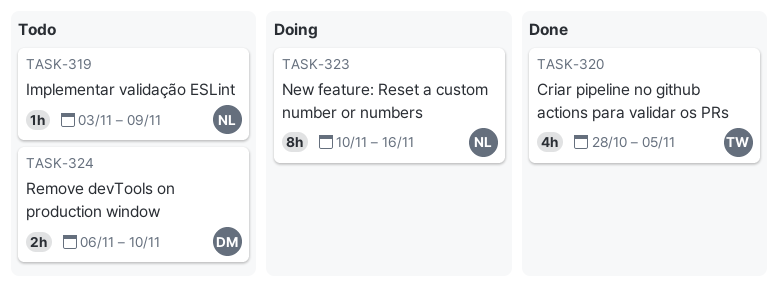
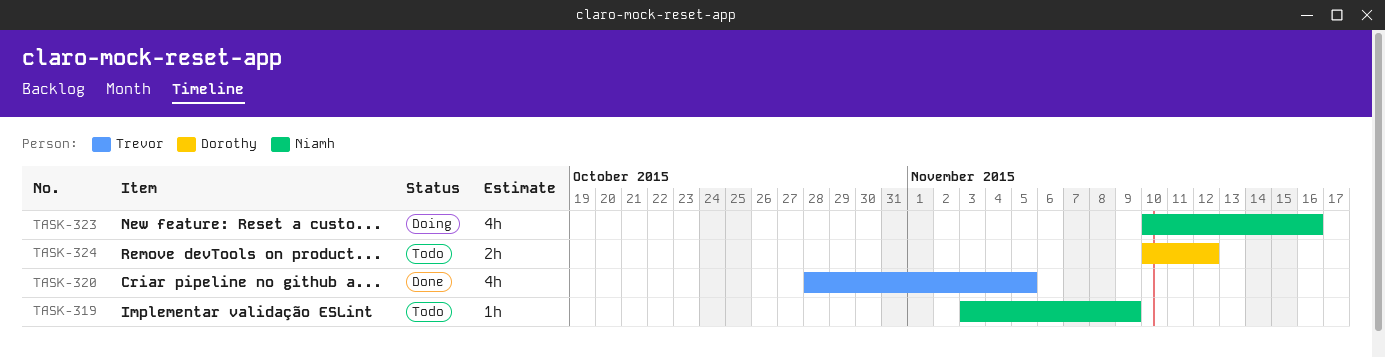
TASK-323, estimate: 8h -> 4h
TASK-324, start: Nov 6 -> Nov 10
TASK-324, due: Nov 10 -> Nov 12

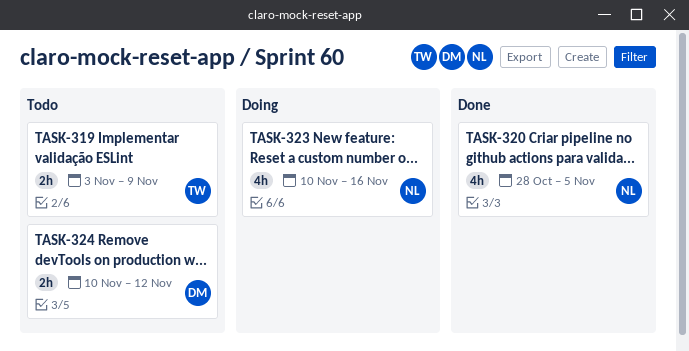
TASK-319, owner: Niamh -> Trevor
TASK-319, estimate: 1h -> 2h
TASK-320, owner: Trevor -> Niamh

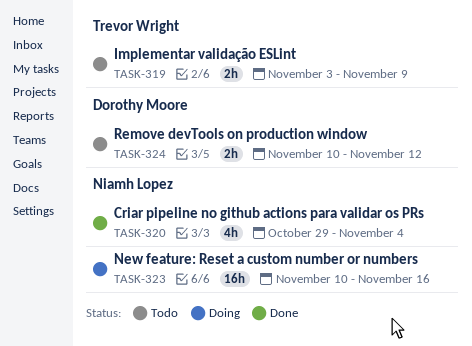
TASK-320, start: Oct 28 -> Oct 29
TASK-320, due: Nov 5 -> Nov 4
TASK-323, estimate: 4h -> 16h

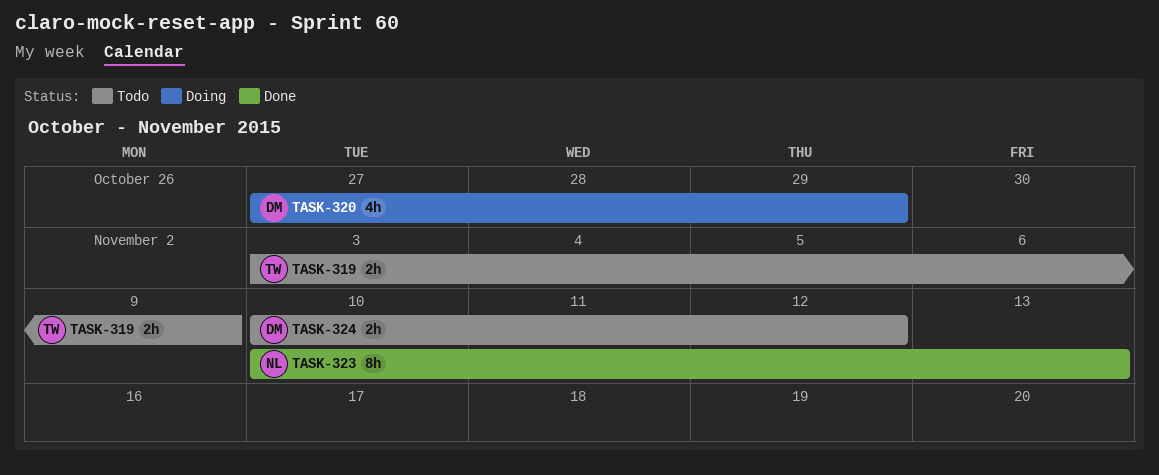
TASK-320, status: Done -> Doing
TASK-320, owner: Niamh Lopez -> Dorothy Moore
TASK-320, start: Oct 29 -> Oct 27
TASK-320, due: Nov 4 -> Oct 29
TASK-323, status: Doing -> Done
TASK-323, estimate: 16h -> 8h
TASK-323, due: Nov 16 -> Nov 13

